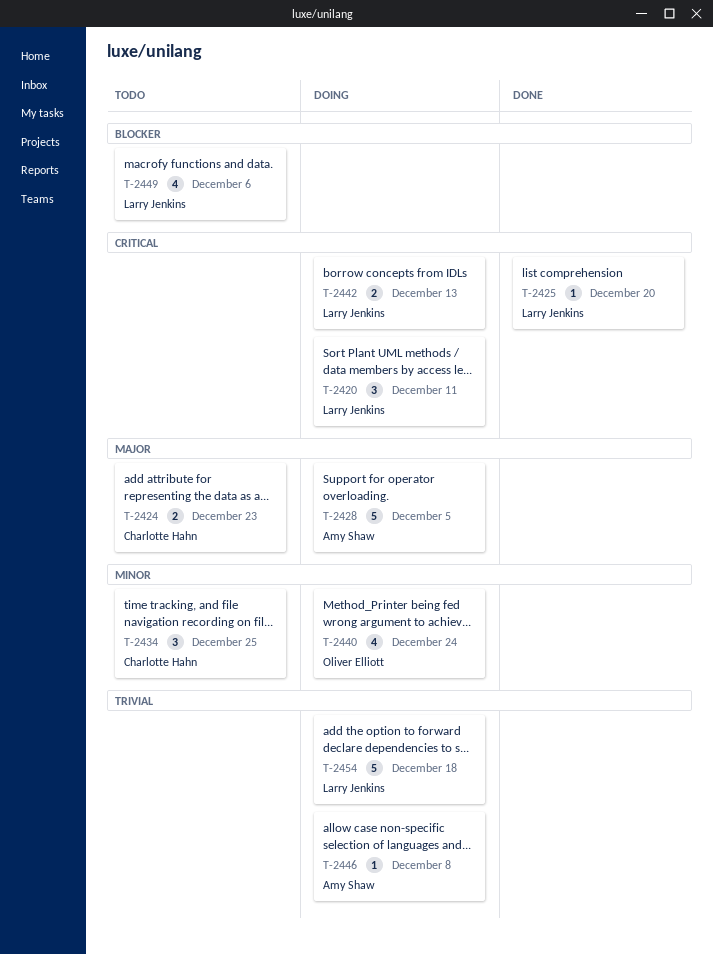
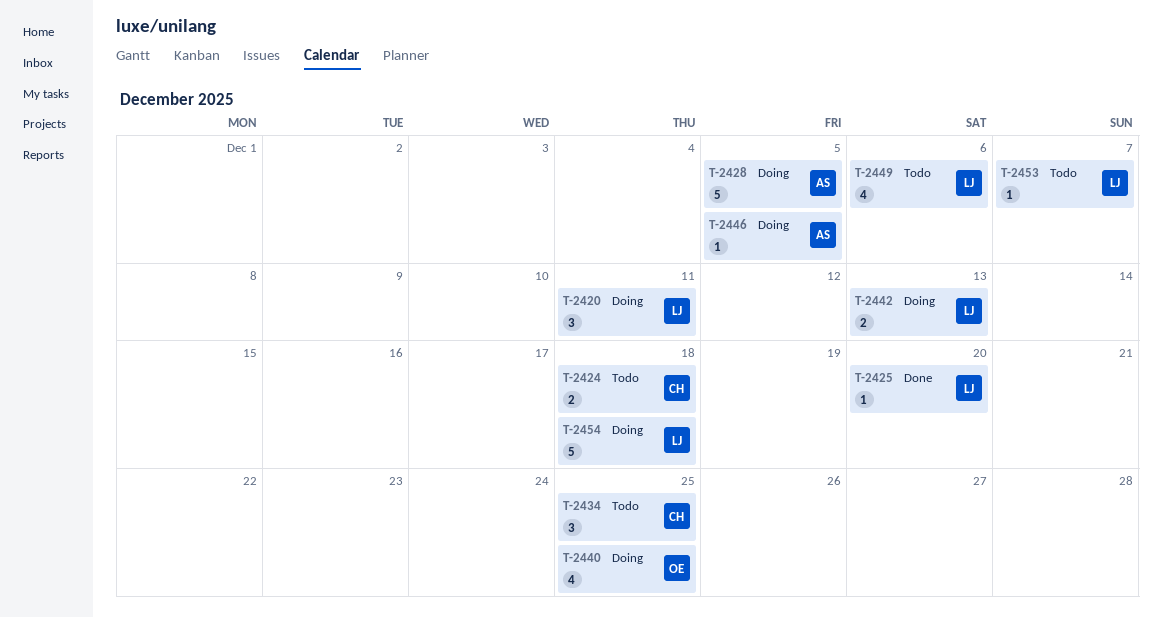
T-2424, due: Dec 23 -> Dec 18
T-2440, due: Dec 24 -> Dec 25
T-2446, due: Dec 8 -> Dec 5
T-2453: none -> present

